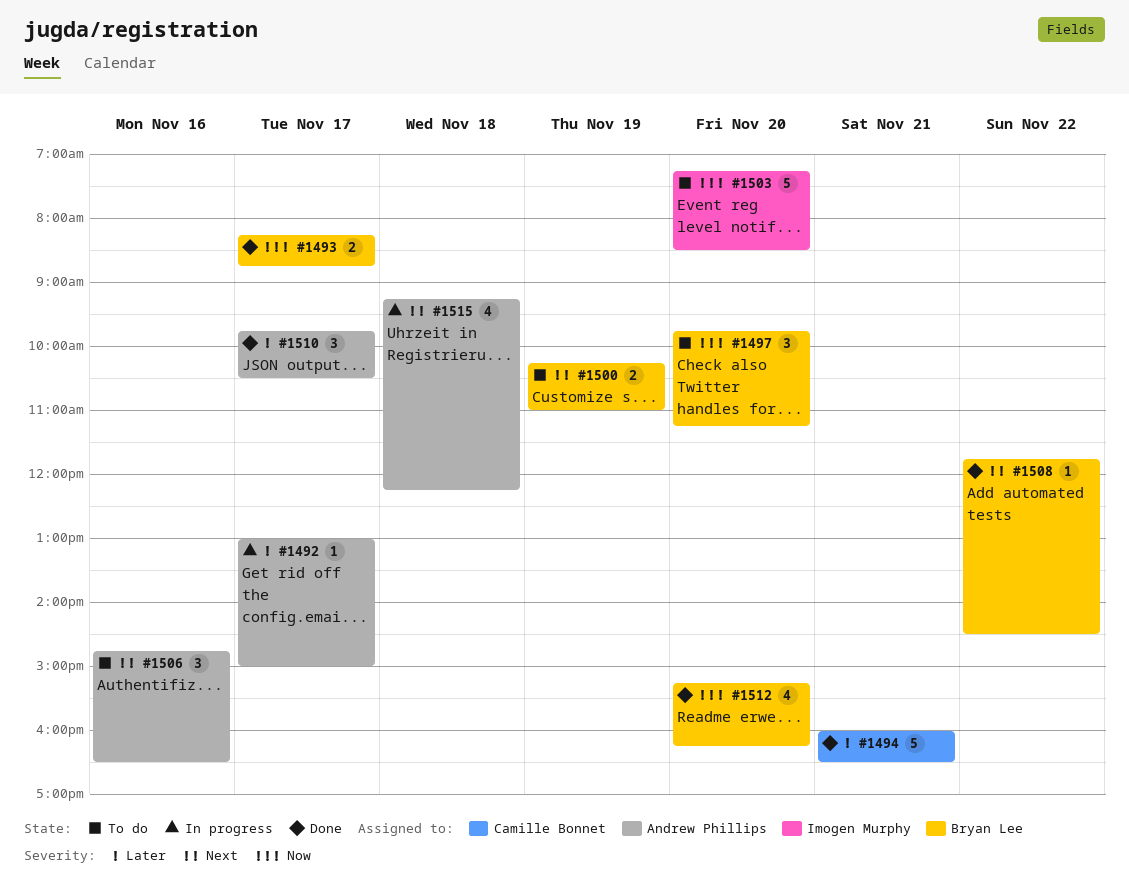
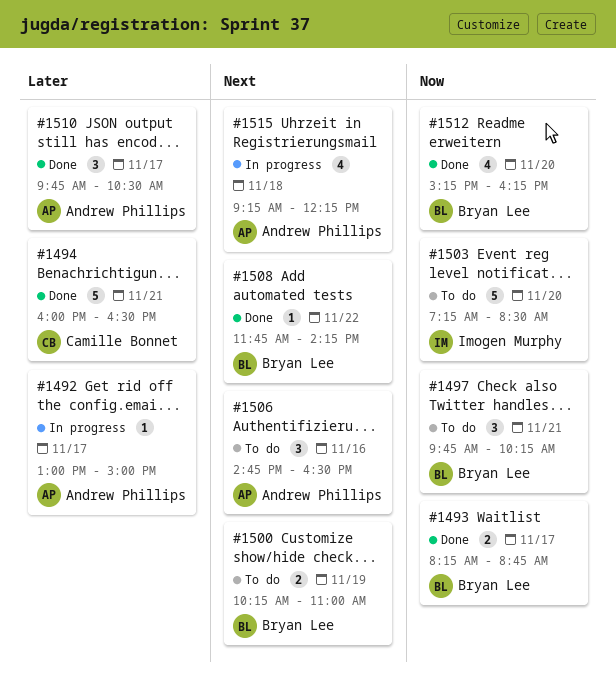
#1497, day: Nov 20 -> Nov 21
#1497, ends: 11:15 -> 10:15
#1508, ends: 14:30 -> 14:15

